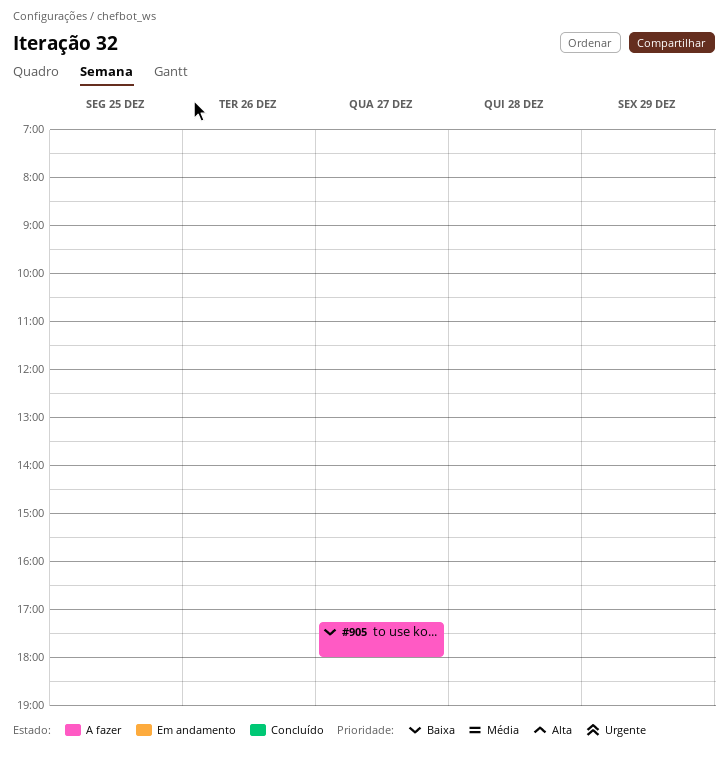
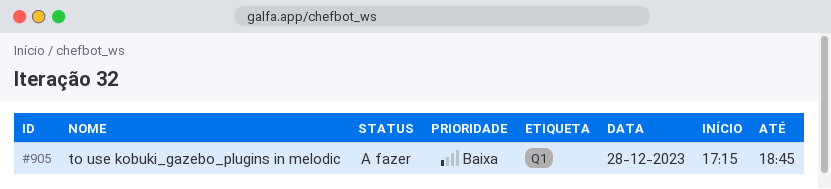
#905, day: Dec 27 -> Dec 28
#905, ends: 18:00 -> 18:45

